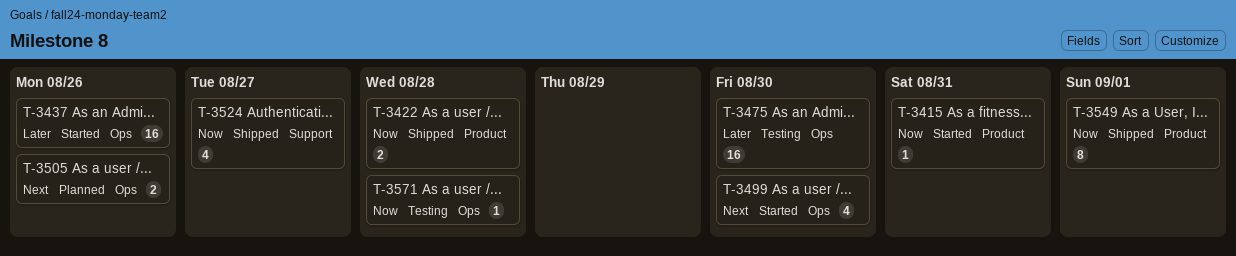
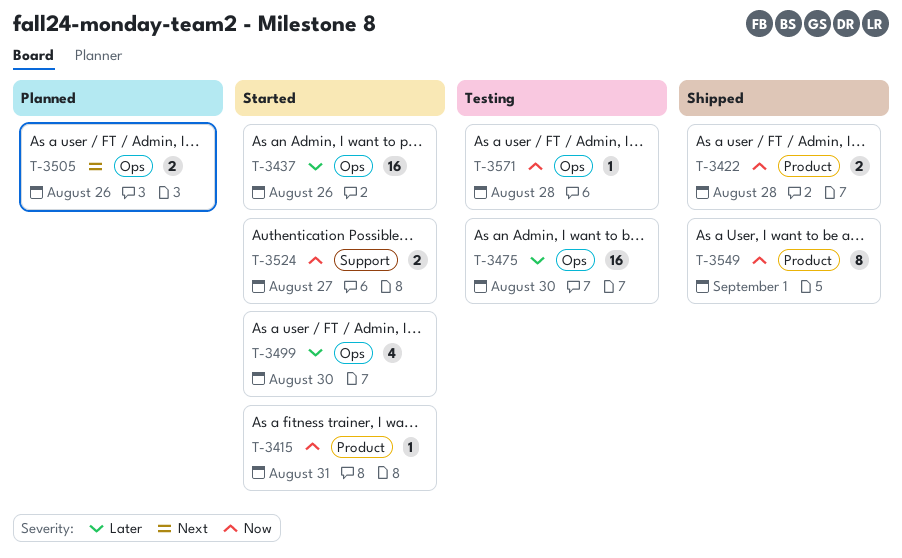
T-3499, priority: Next -> Later
T-3524, status: Shipped -> Started
T-3524, estimate: 4 -> 2

